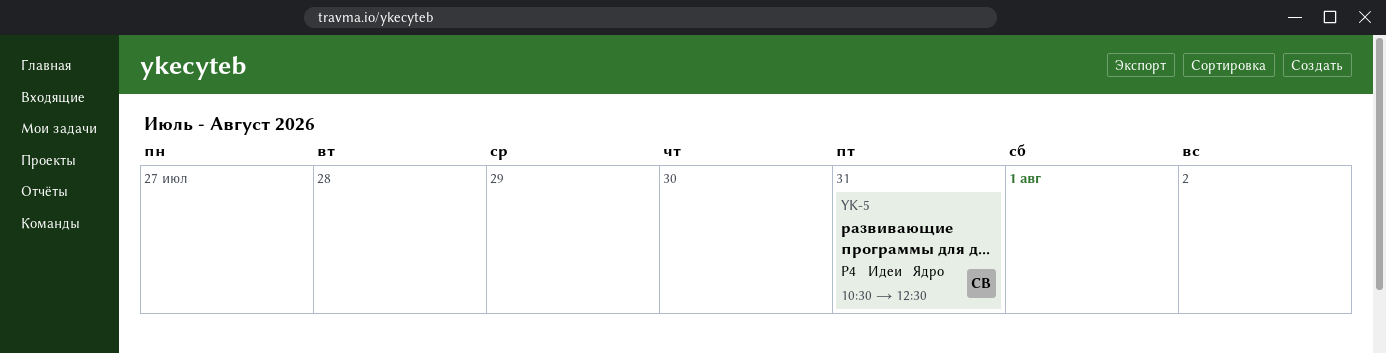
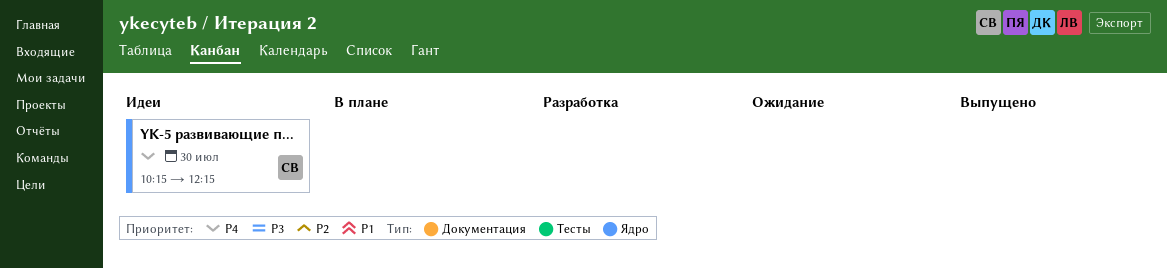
YK-5, day: Jul 31 -> Jul 30
YK-5, begins: 10:30 -> 10:15
YK-5, ends: 12:30 -> 12:15

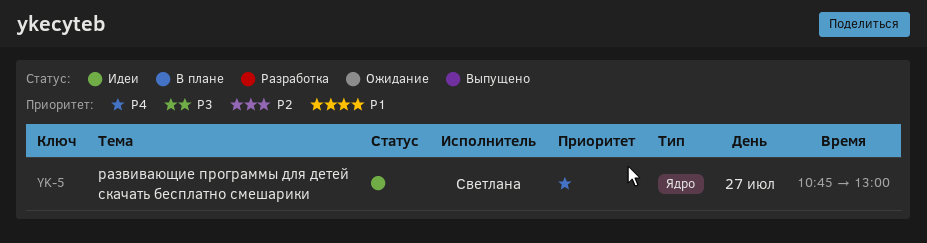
YK-5, day: Jul 30 -> Jul 27
YK-5, begins: 10:15 -> 10:45
YK-5, ends: 12:15 -> 13:00

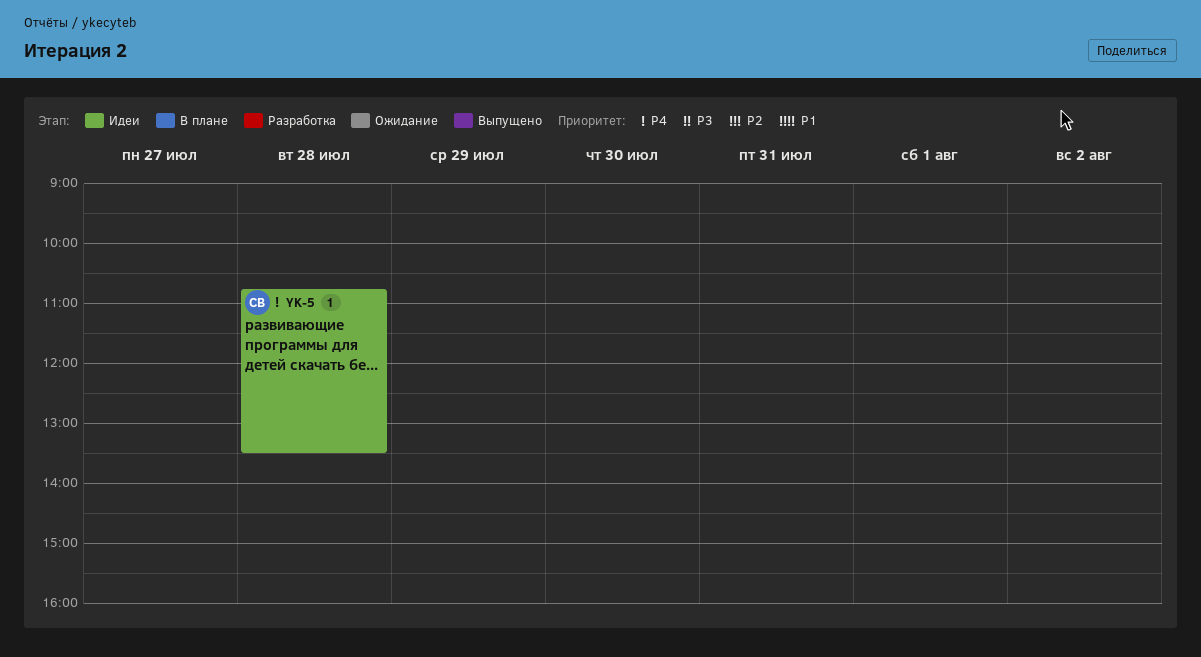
YK-5, day: Jul 27 -> Jul 28
YK-5, ends: 13:00 -> 13:30

